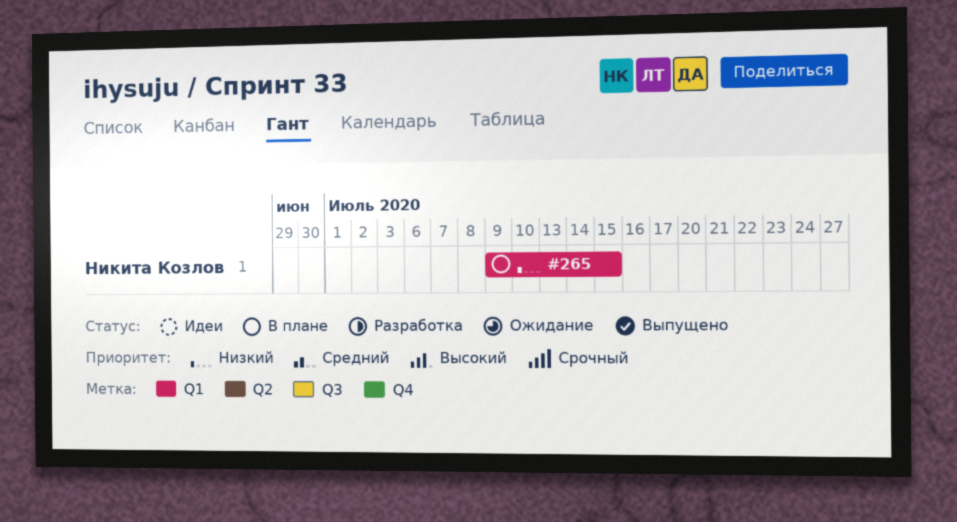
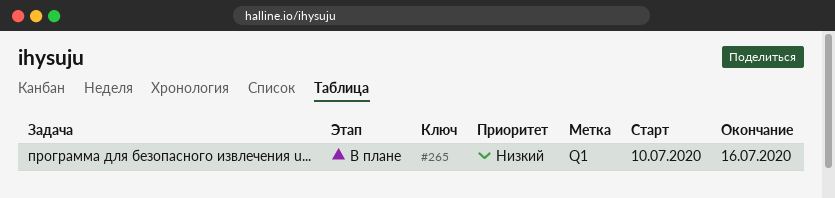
#265, start: Jul 9 -> Jul 10
#265, due: Jul 15 -> Jul 16

